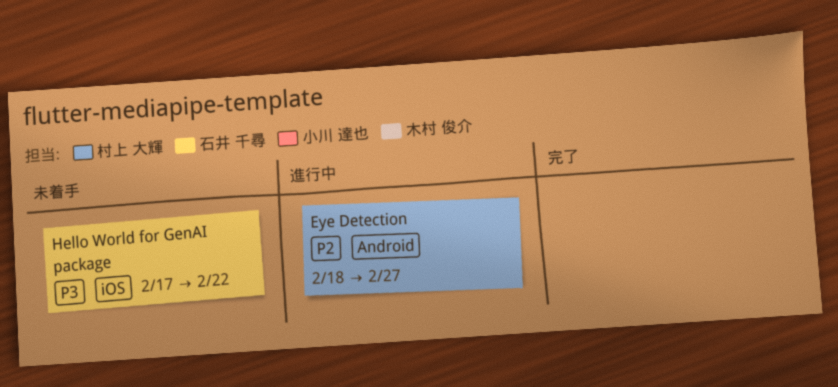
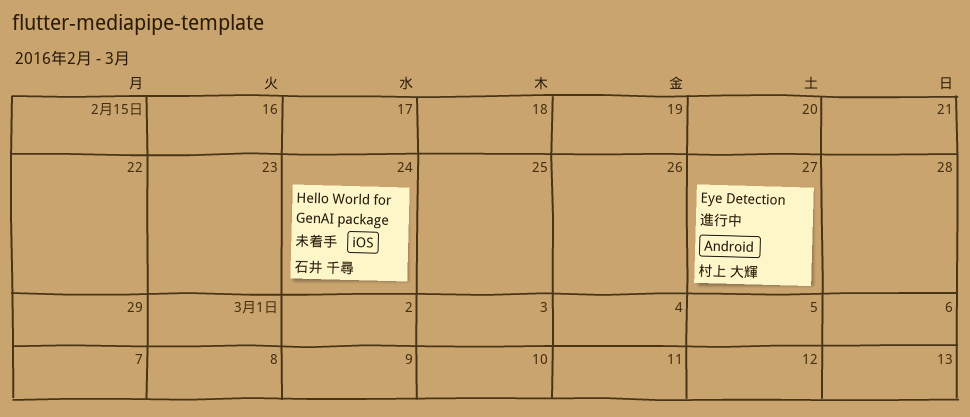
Hello World for GenAI package, due: Feb 22 -> Feb 24

